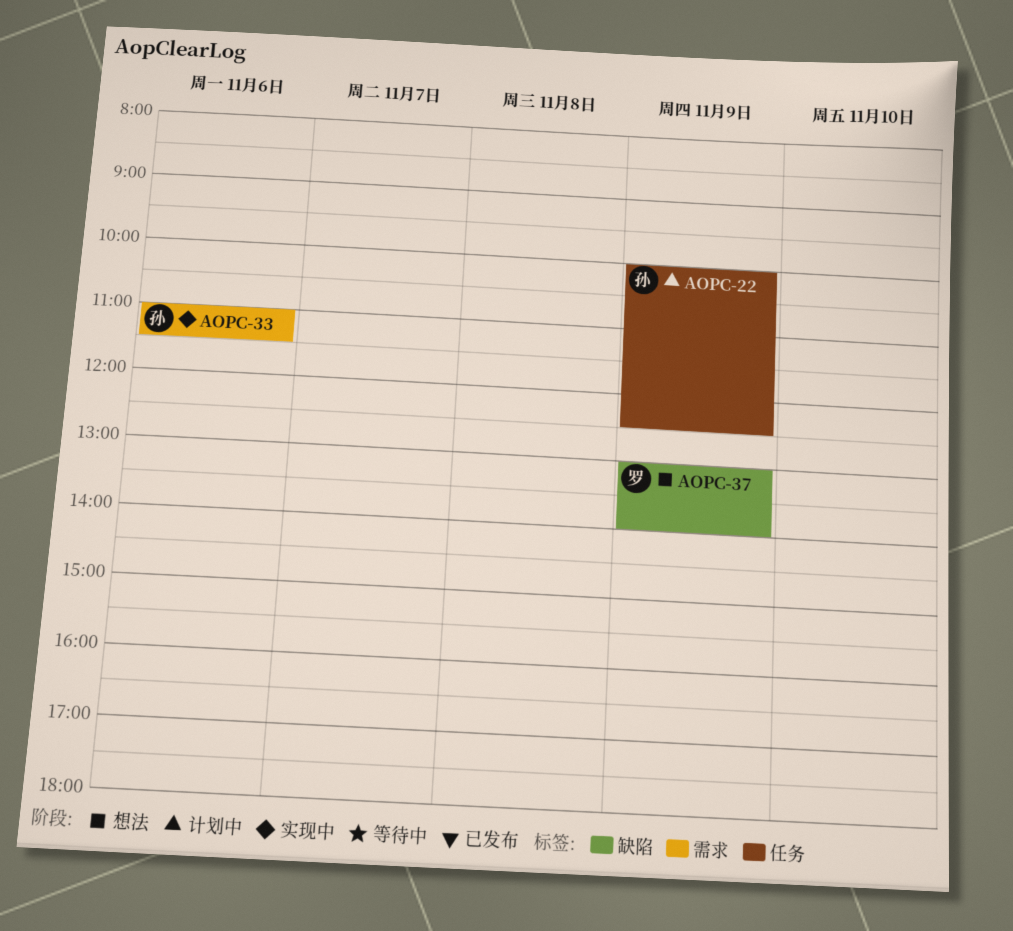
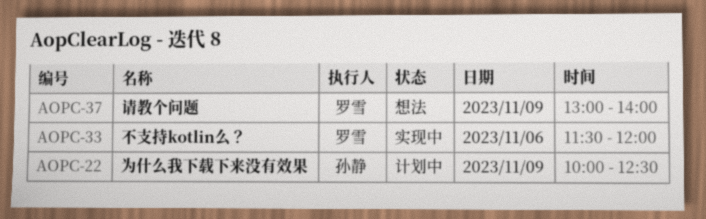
AOPC-33, owner: 孙静 -> 罗雪
AOPC-33, begins: 11:00 -> 11:30
AOPC-33, ends: 11:30 -> 12:00

